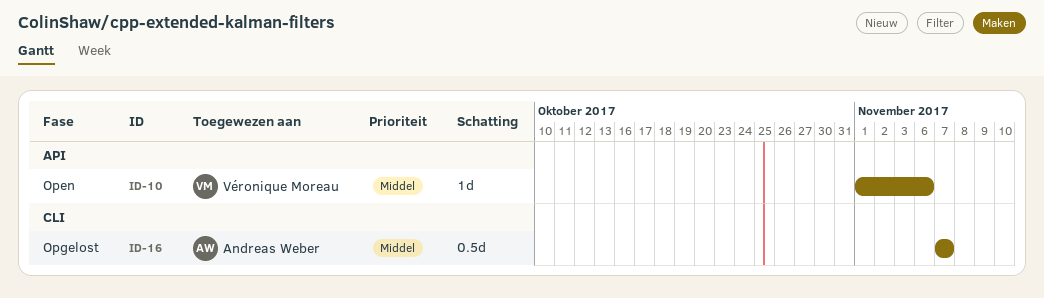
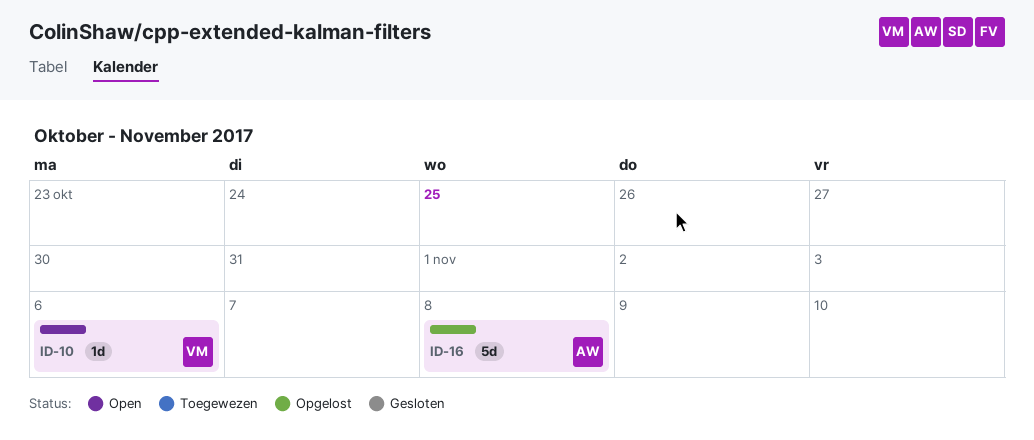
ID-16, estimate: 0.5d -> 5d
ID-16, due: Nov 7 -> Nov 8

